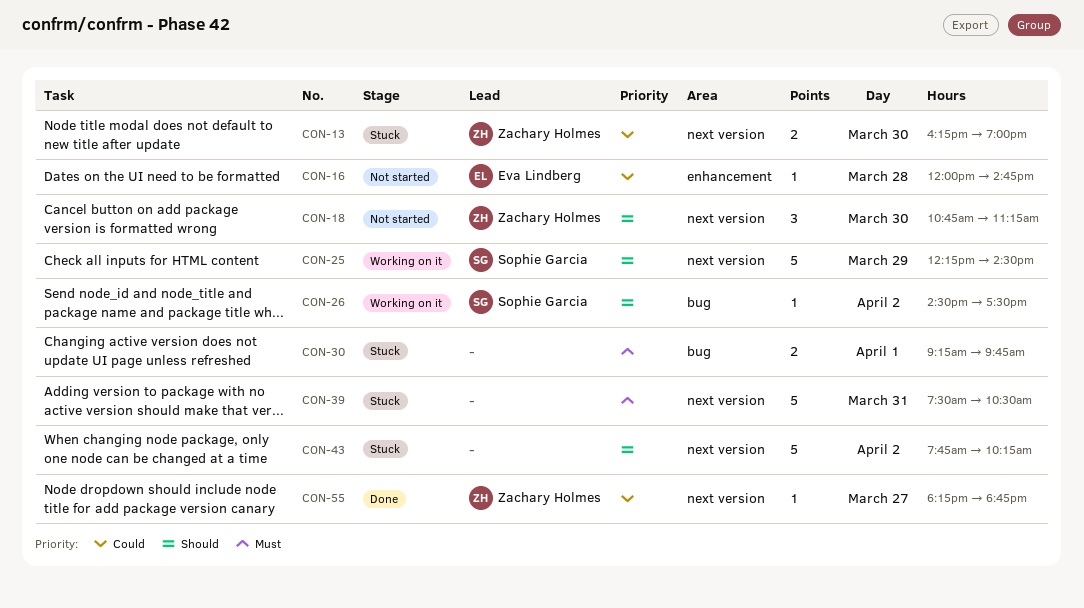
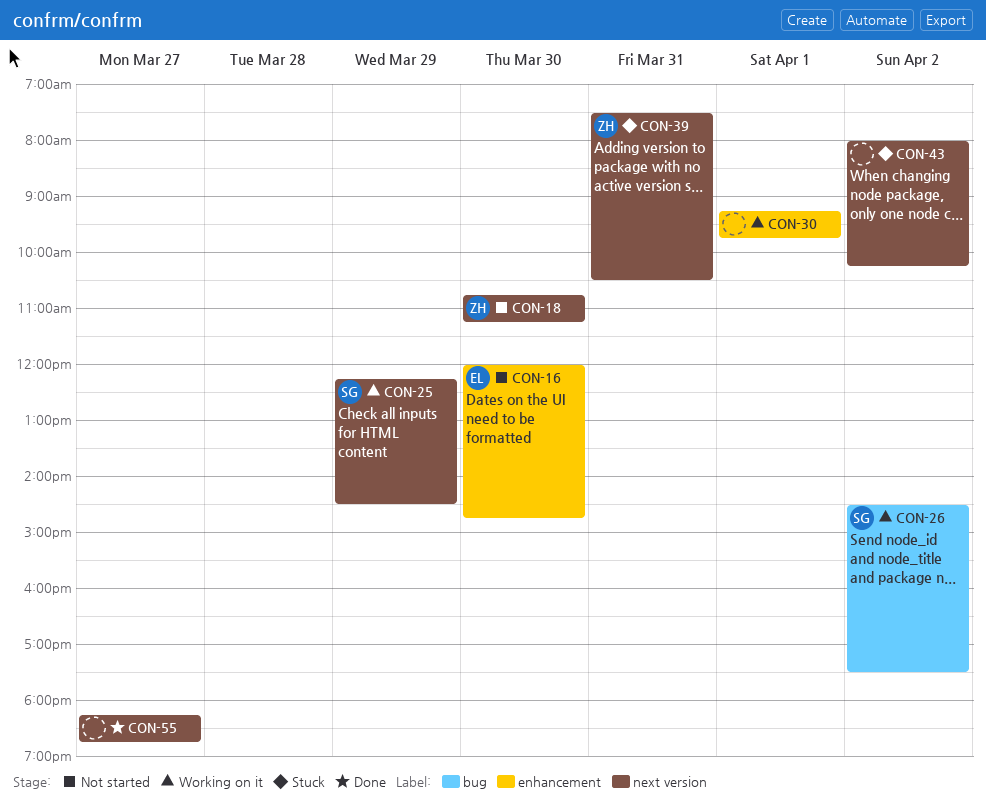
CON-13: present -> none
CON-16, day: Mar 28 -> Mar 30
CON-30, status: Stuck -> Working on it
CON-30, label: bug -> enhancement
CON-39, owner: none -> Zachary Holmes
CON-43, begins: 07:45 -> 08:00
CON-55, owner: Zachary Holmes -> none

